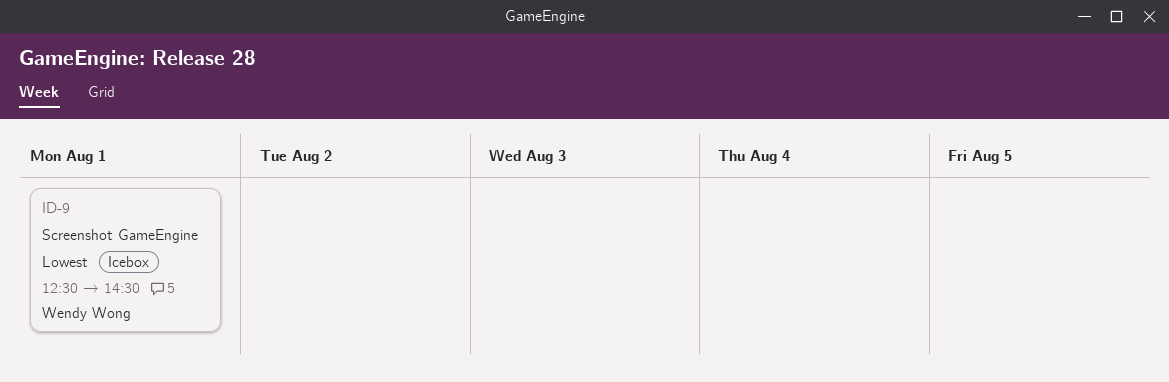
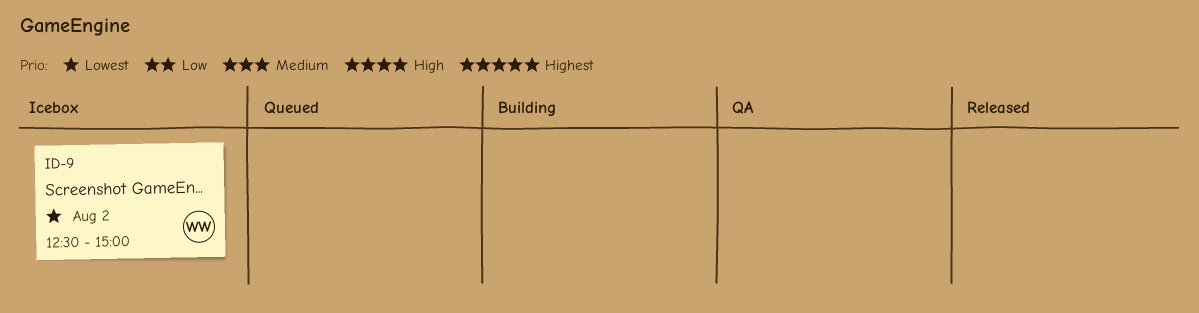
ID-9, day: Aug 1 -> Aug 2
ID-9, ends: 14:30 -> 15:00

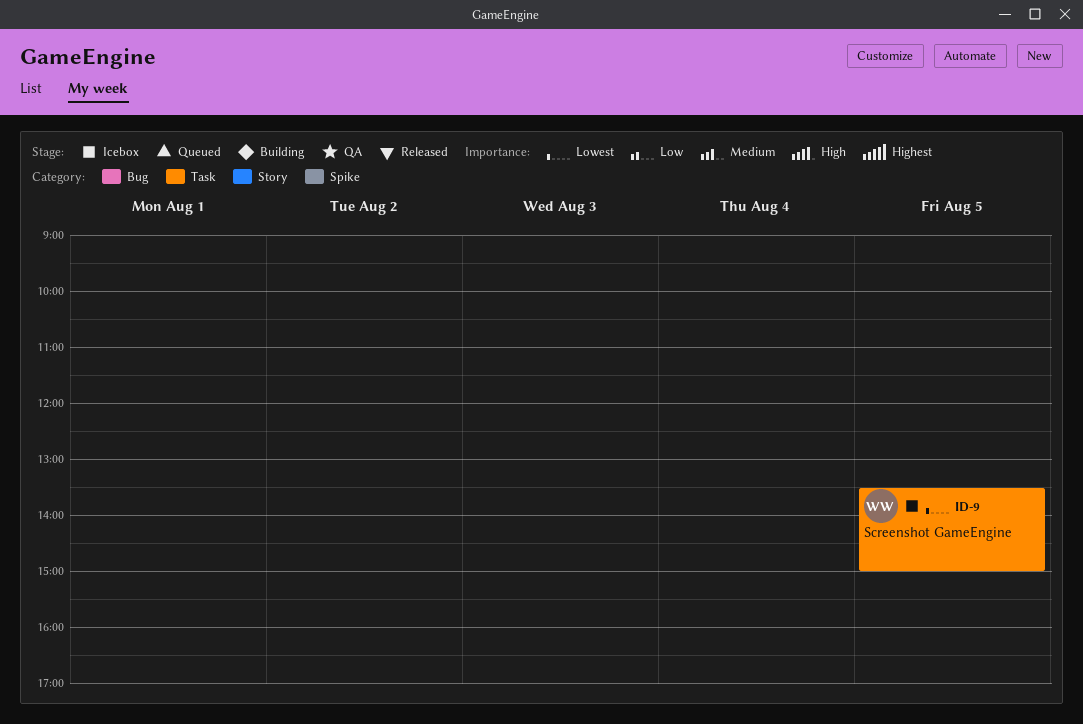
ID-9, day: Aug 2 -> Aug 5
ID-9, begins: 12:30 -> 13:30

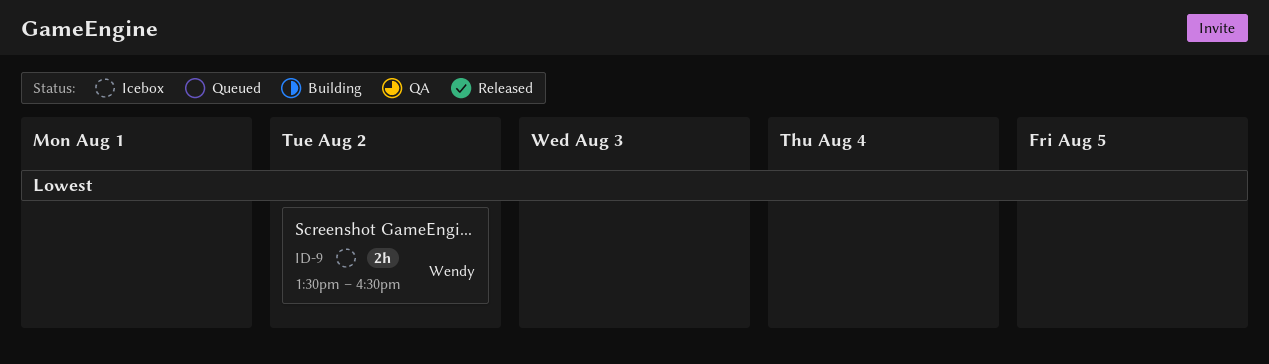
ID-9, day: Aug 5 -> Aug 2
ID-9, ends: 15:00 -> 16:30

